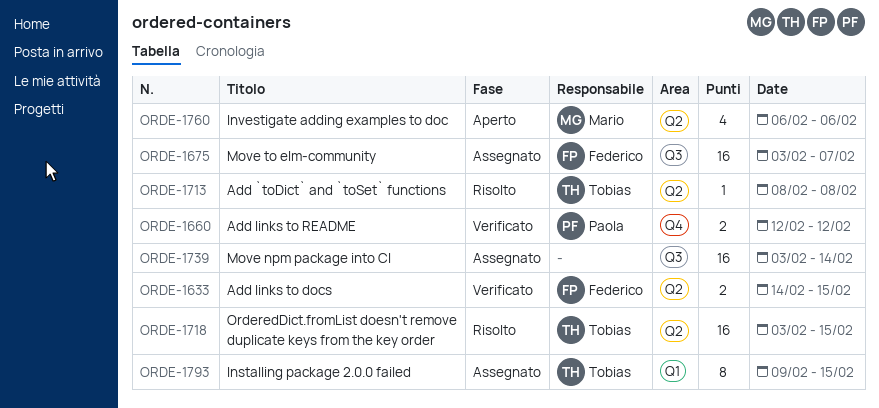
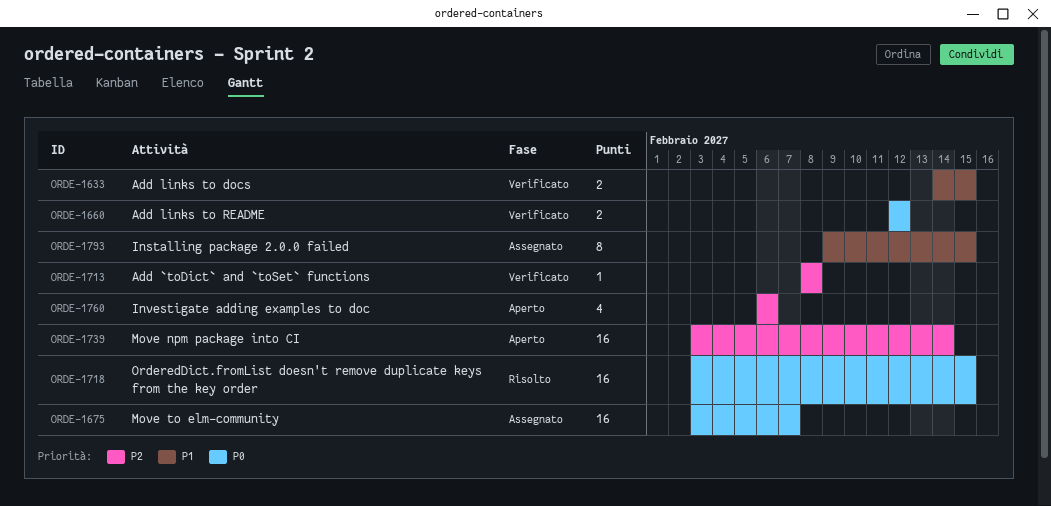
ORDE-1713, status: Risolto -> Verificato
ORDE-1739, status: Assegnato -> Aperto

